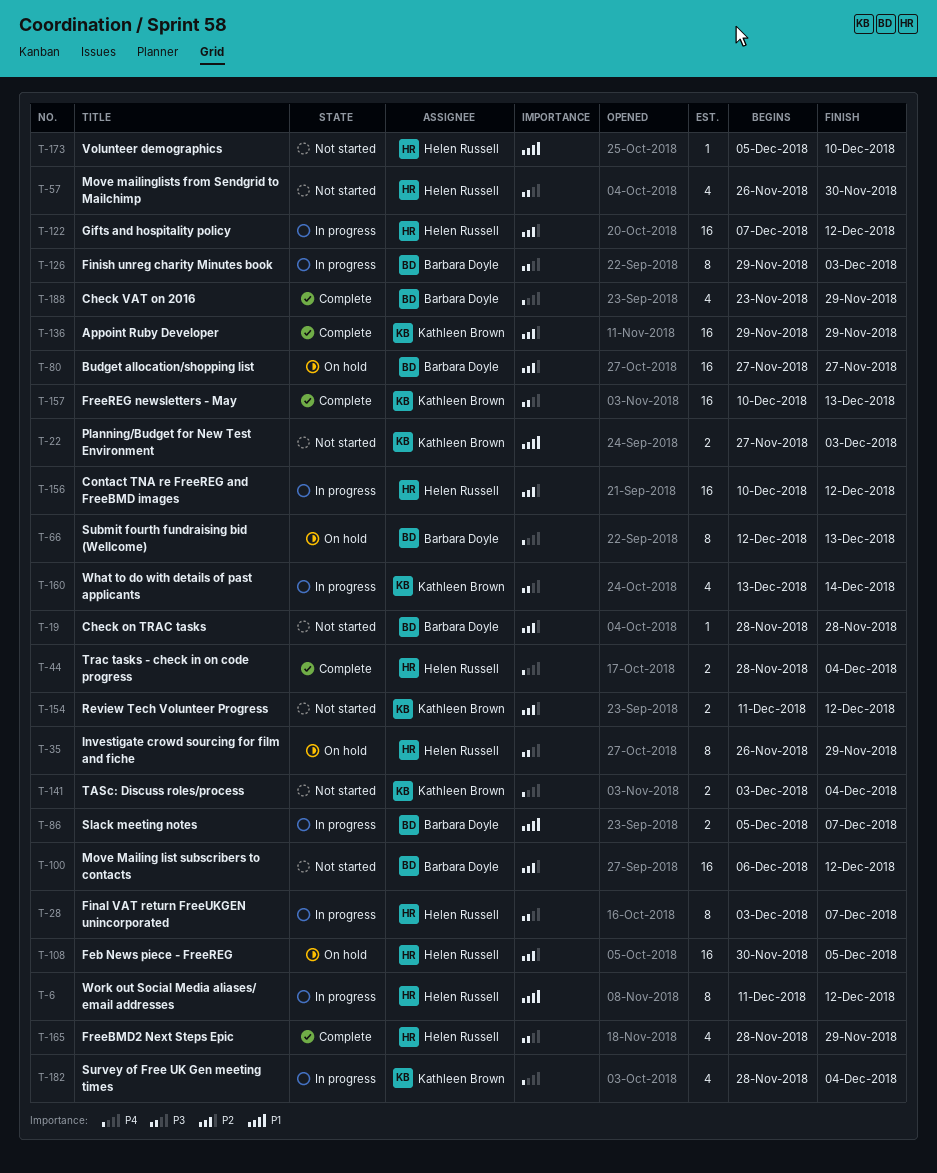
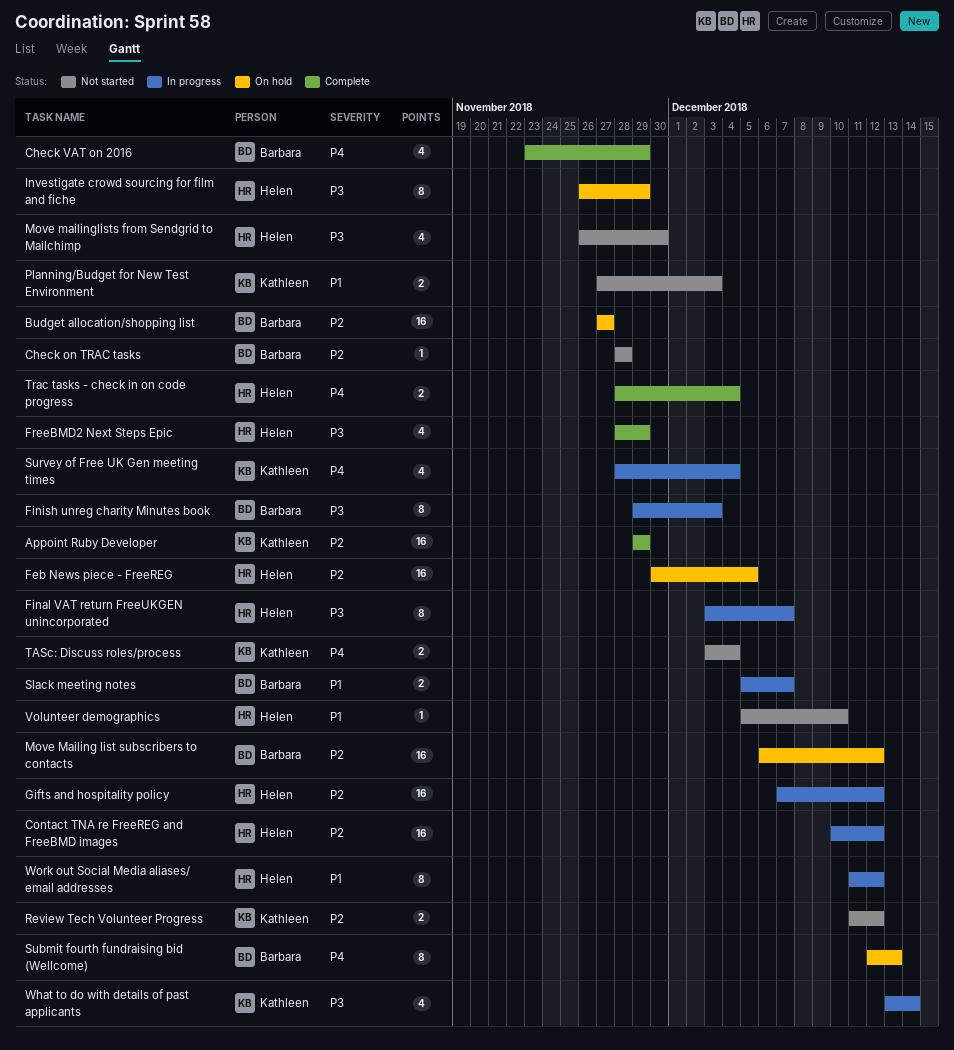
FreeREG newsletters - May: present -> none
Move Mailing list subscribers to contacts, status: Not started -> On hold

